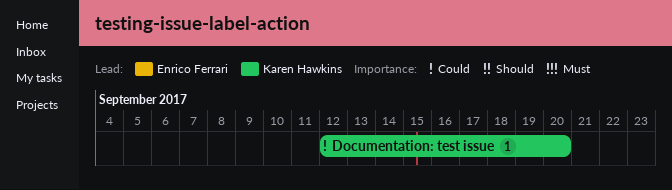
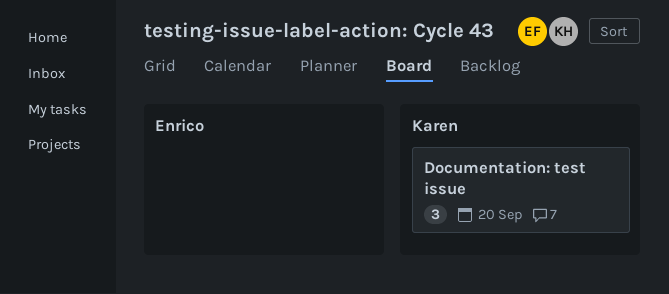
Documentation: test issue, estimate: 1 -> 3

